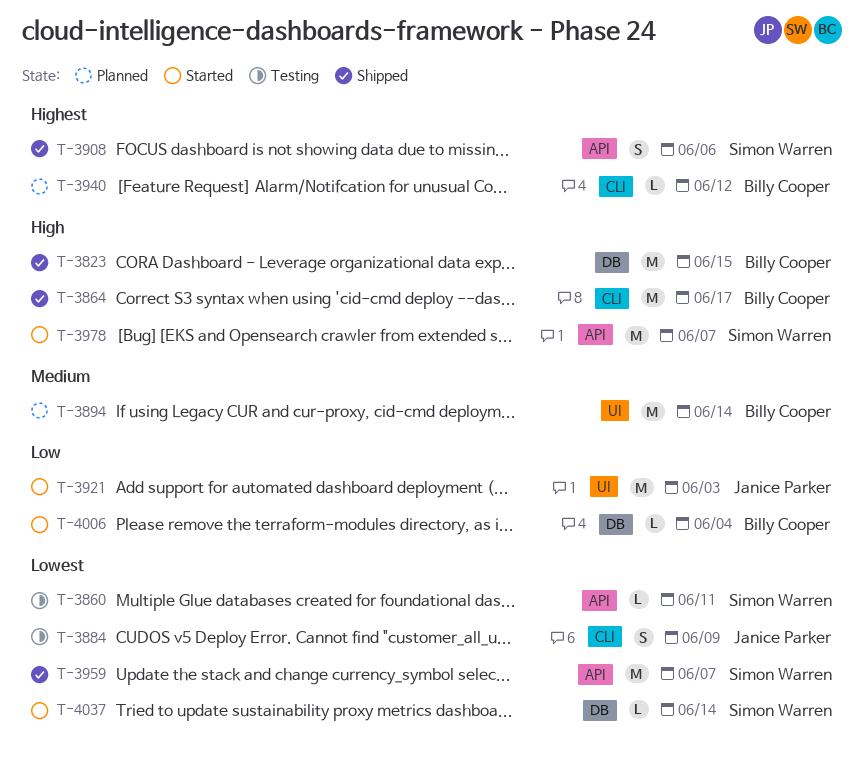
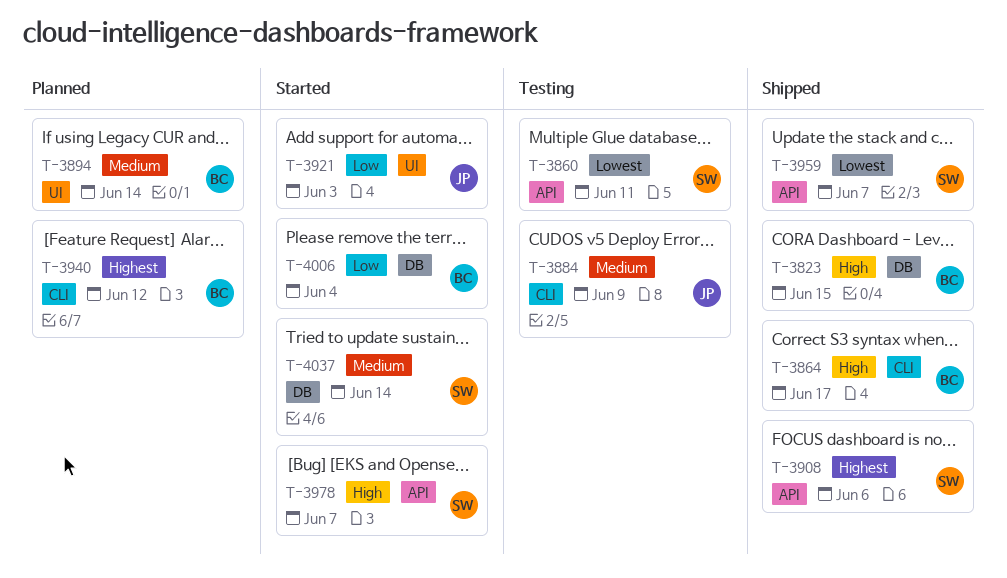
T-3884, priority: Lowest -> Medium
T-4037, priority: Lowest -> Medium

